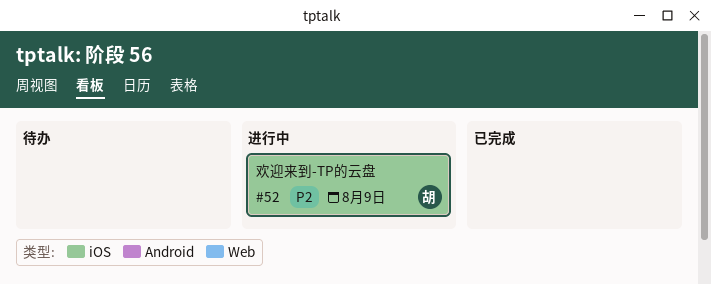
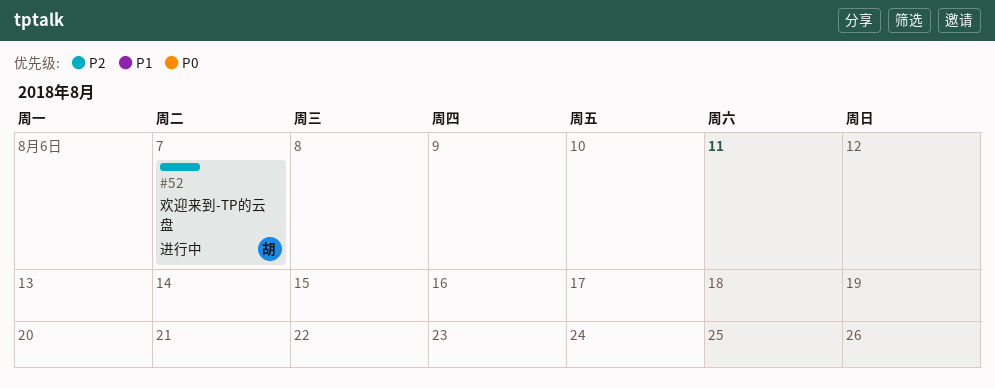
#52, due: Aug 9 -> Aug 7

